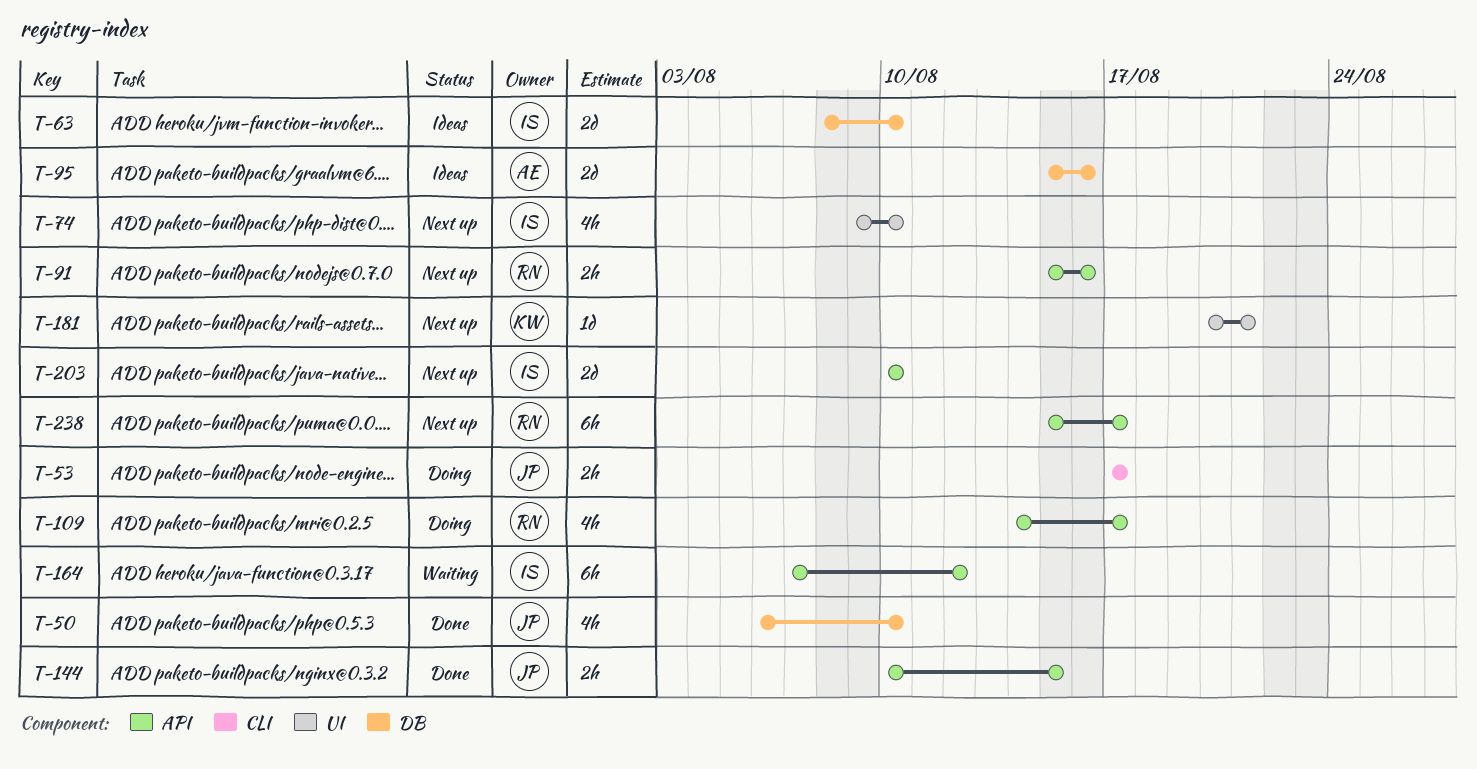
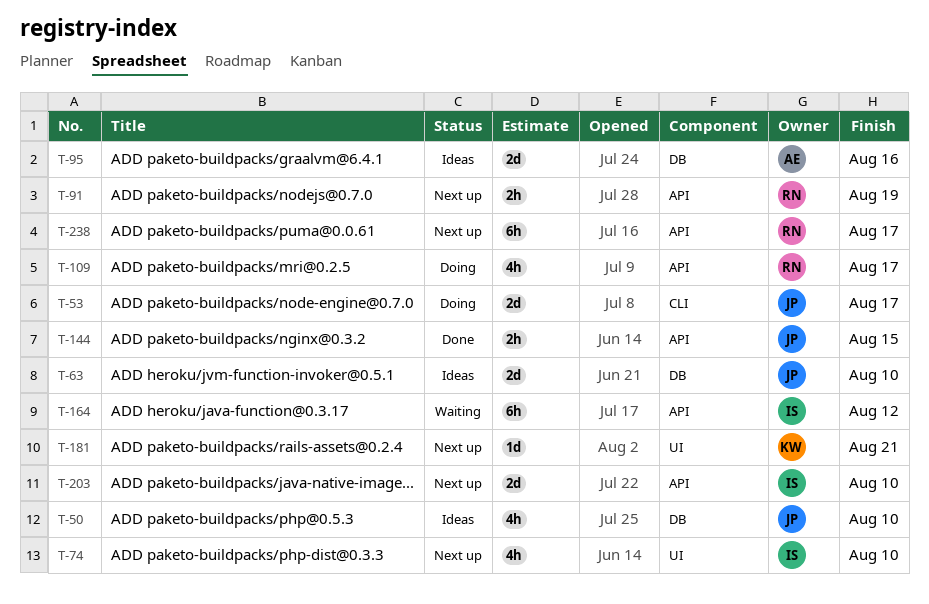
T-50, status: Done -> Ideas
T-53, estimate: 2h -> 2d
T-63, owner: IS -> JP
T-91, due: Aug 16 -> Aug 19

